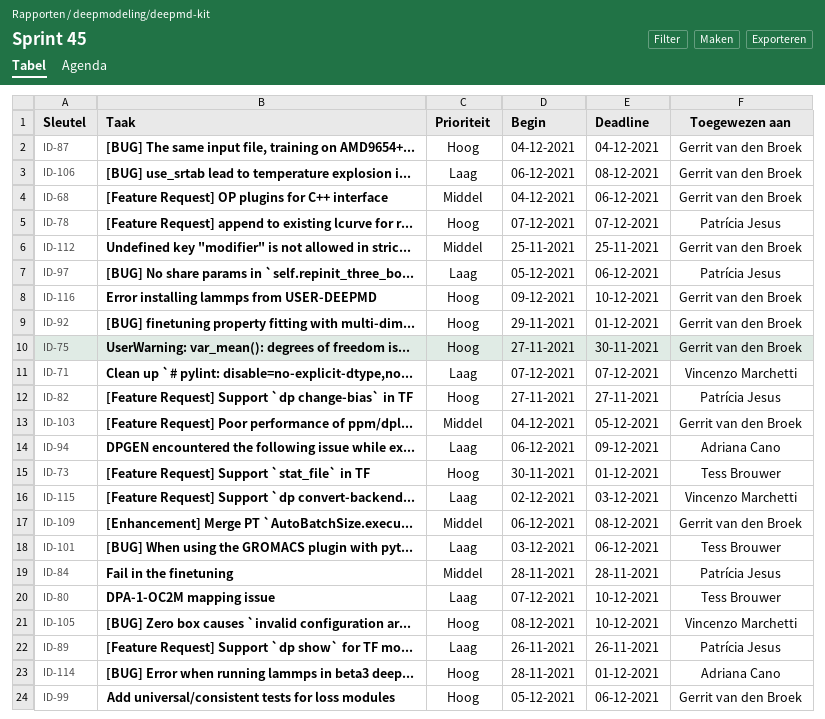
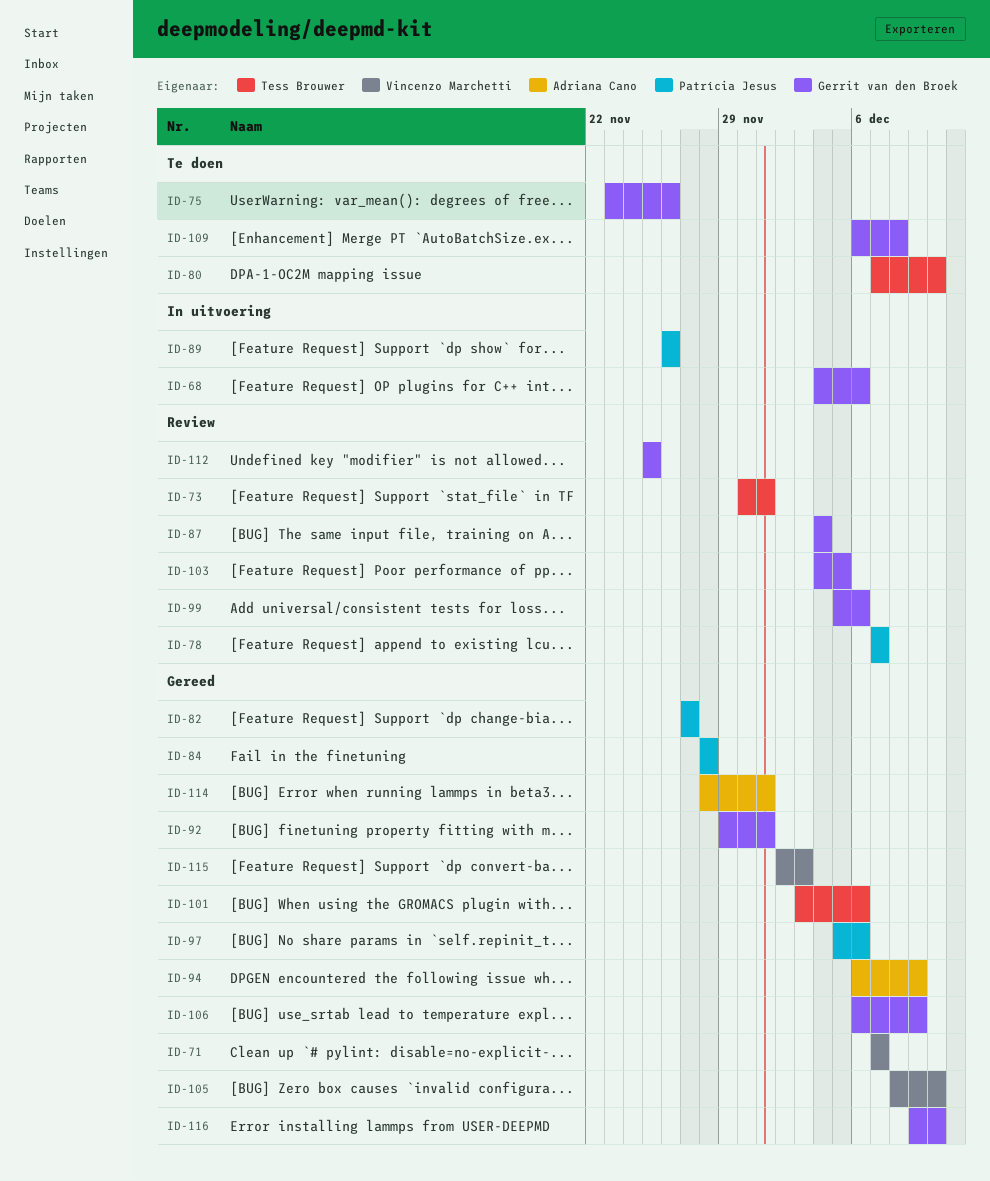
ID-75, start: Nov 27 -> Nov 23
ID-75, due: Nov 30 -> Nov 26
ID-106, due: Dec 8 -> Dec 9

